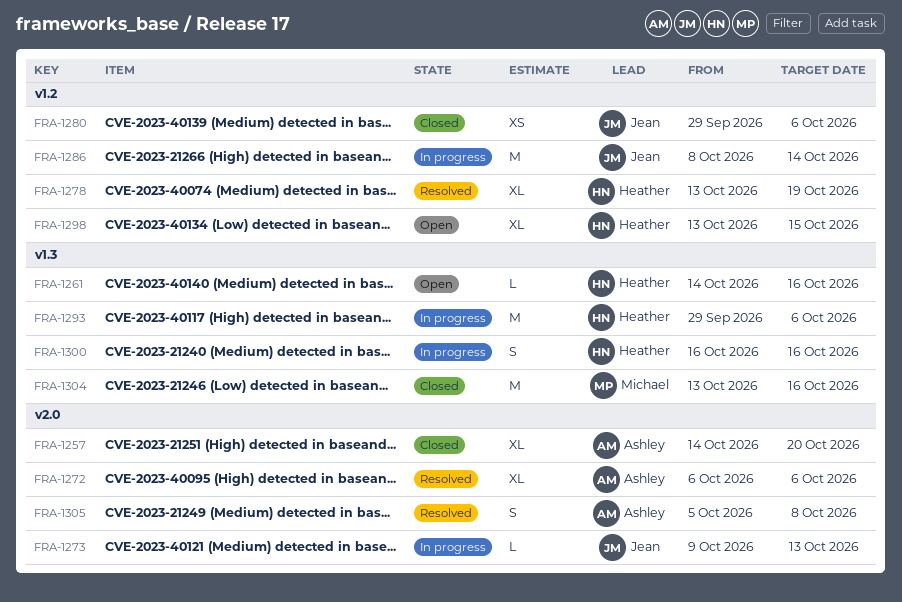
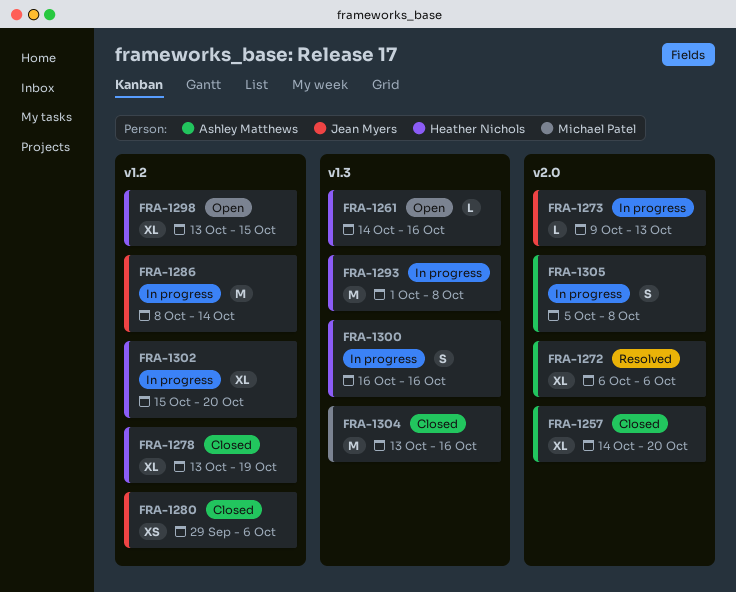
FRA-1278, status: Resolved -> Closed
FRA-1293, start: Sep 29 -> Oct 1
FRA-1293, due: Oct 6 -> Oct 8
FRA-1302: none -> present
FRA-1305, status: Resolved -> In progress

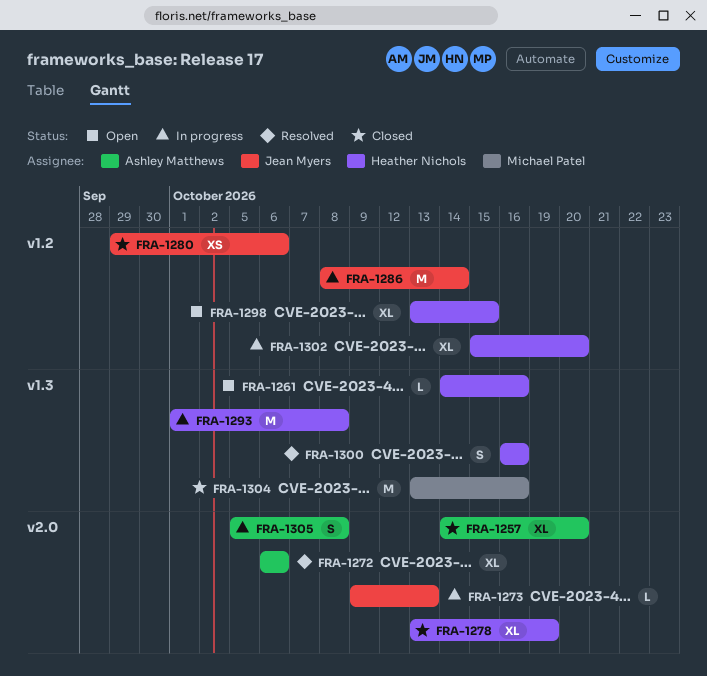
FRA-1278, label: v1.2 -> v2.0
FRA-1300, status: In progress -> Resolved

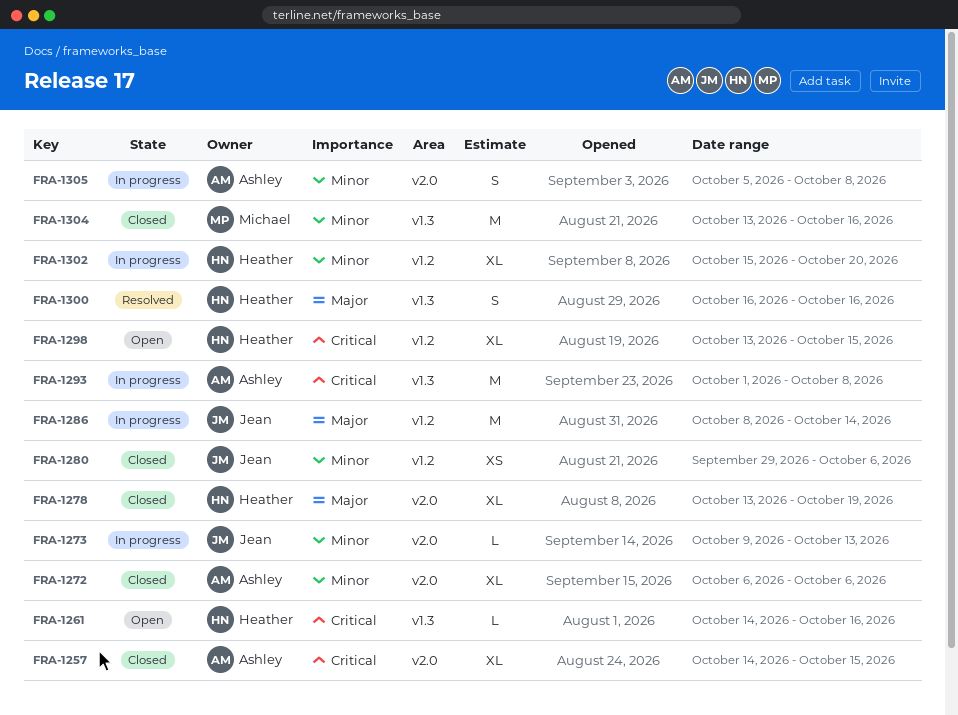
FRA-1257, due: Oct 20 -> Oct 15
FRA-1272, status: Resolved -> Closed
FRA-1293, owner: Heather Nichols -> Ashley Matthews

